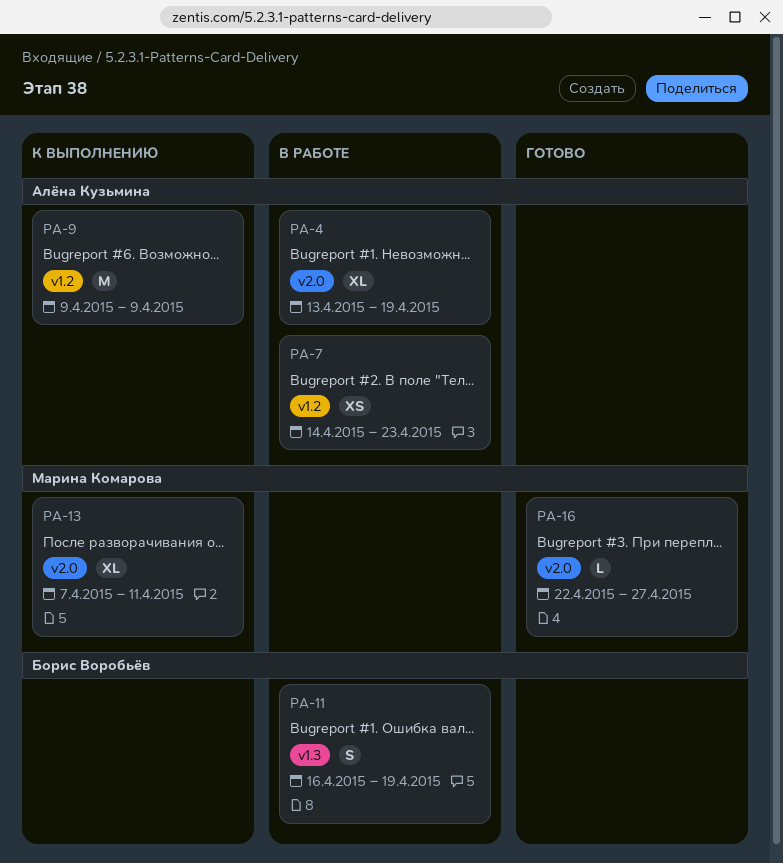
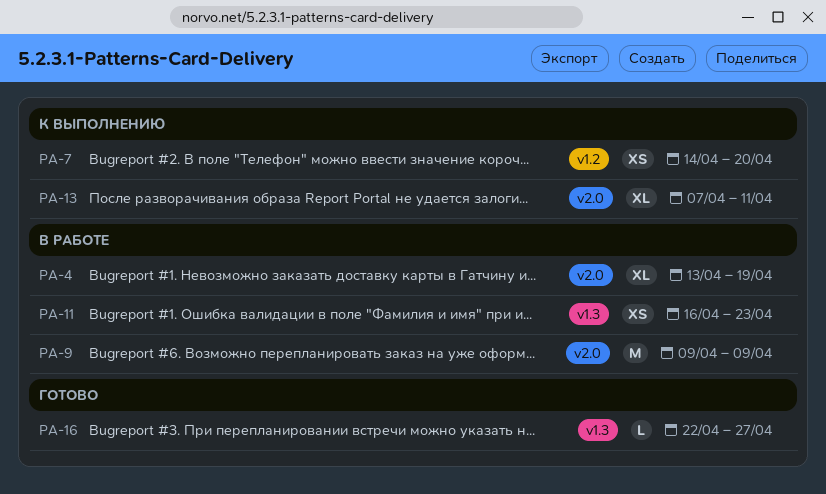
PA-7, status: В работе -> К выполнению
PA-7, due: Apr 23 -> Apr 20
PA-9, status: К выполнению -> В работе
PA-9, label: v1.2 -> v2.0
PA-11, estimate: S -> XS
PA-11, due: Apr 19 -> Apr 23
PA-16, label: v2.0 -> v1.3

